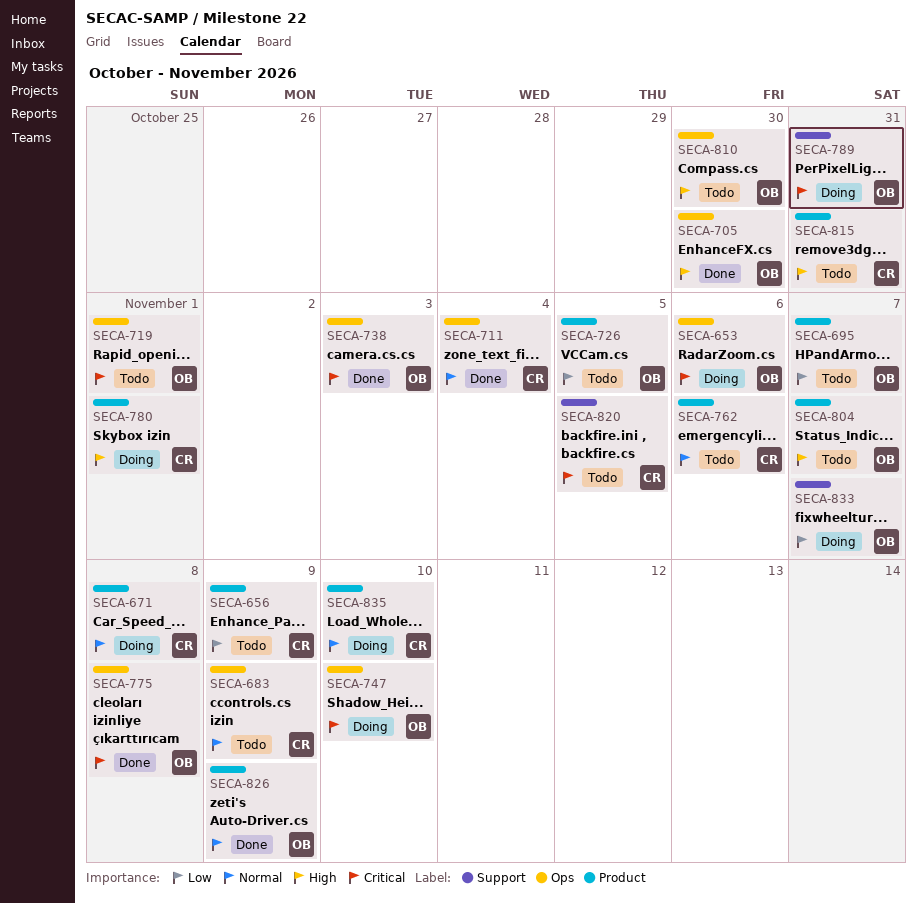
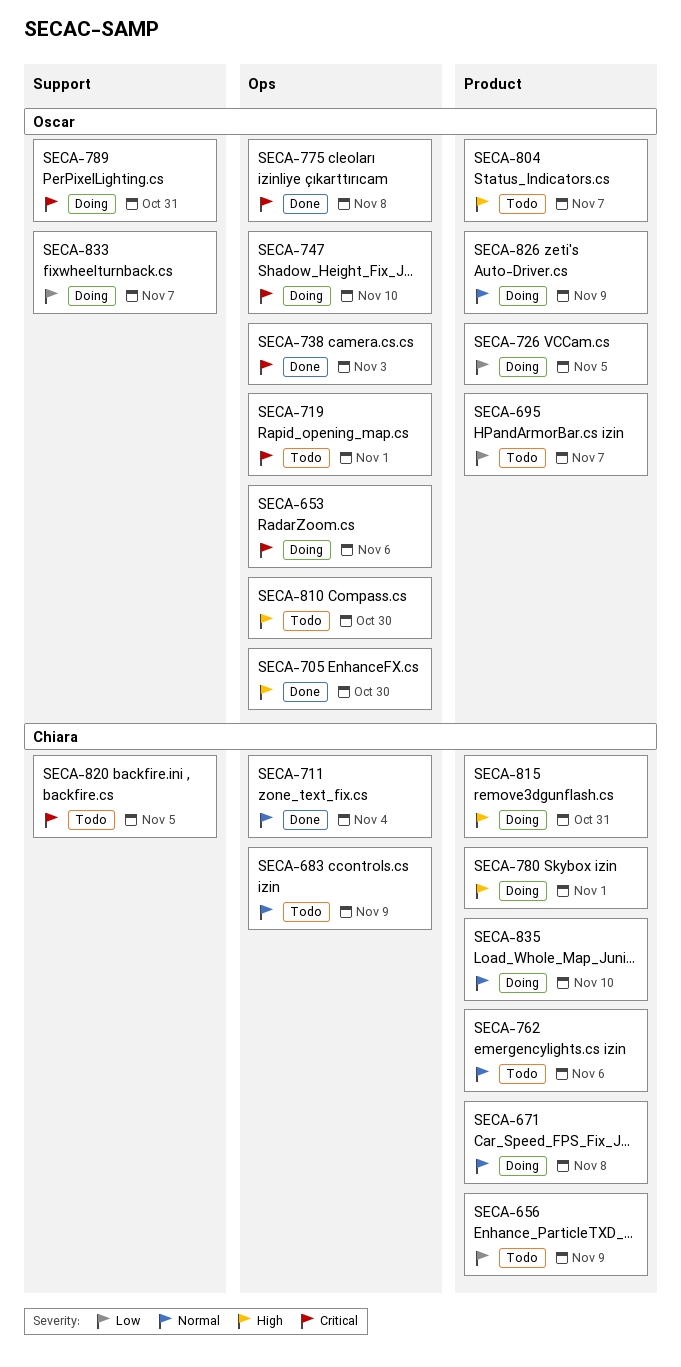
SECA-726, status: Todo -> Doing
SECA-815, status: Todo -> Doing
SECA-826, status: Done -> Doing

